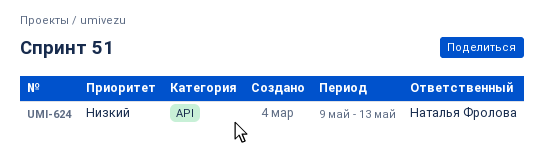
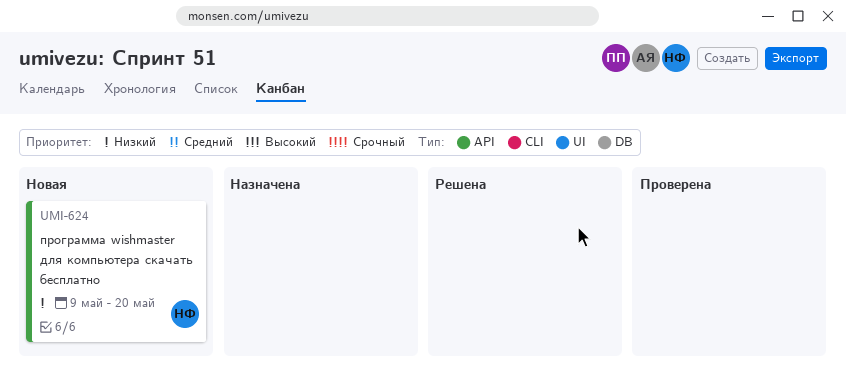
UMI-624, due: May 13 -> May 20

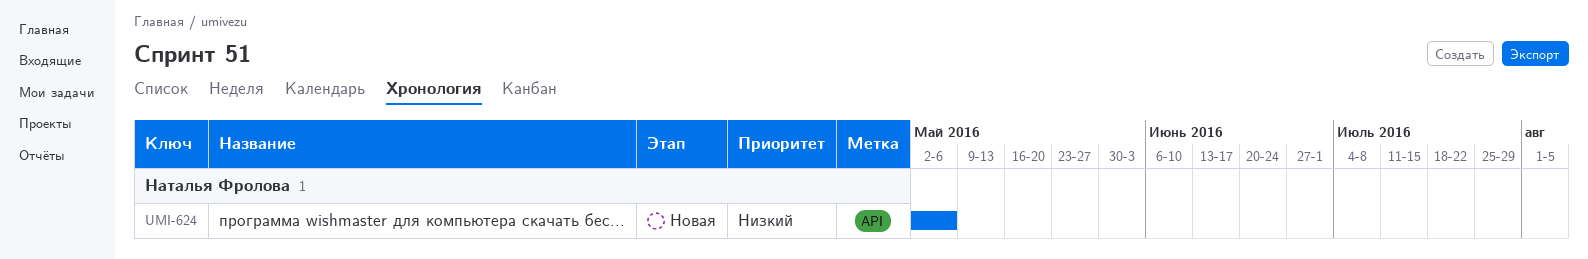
UMI-624, start: May 9 -> May 2
UMI-624, due: May 20 -> May 6

